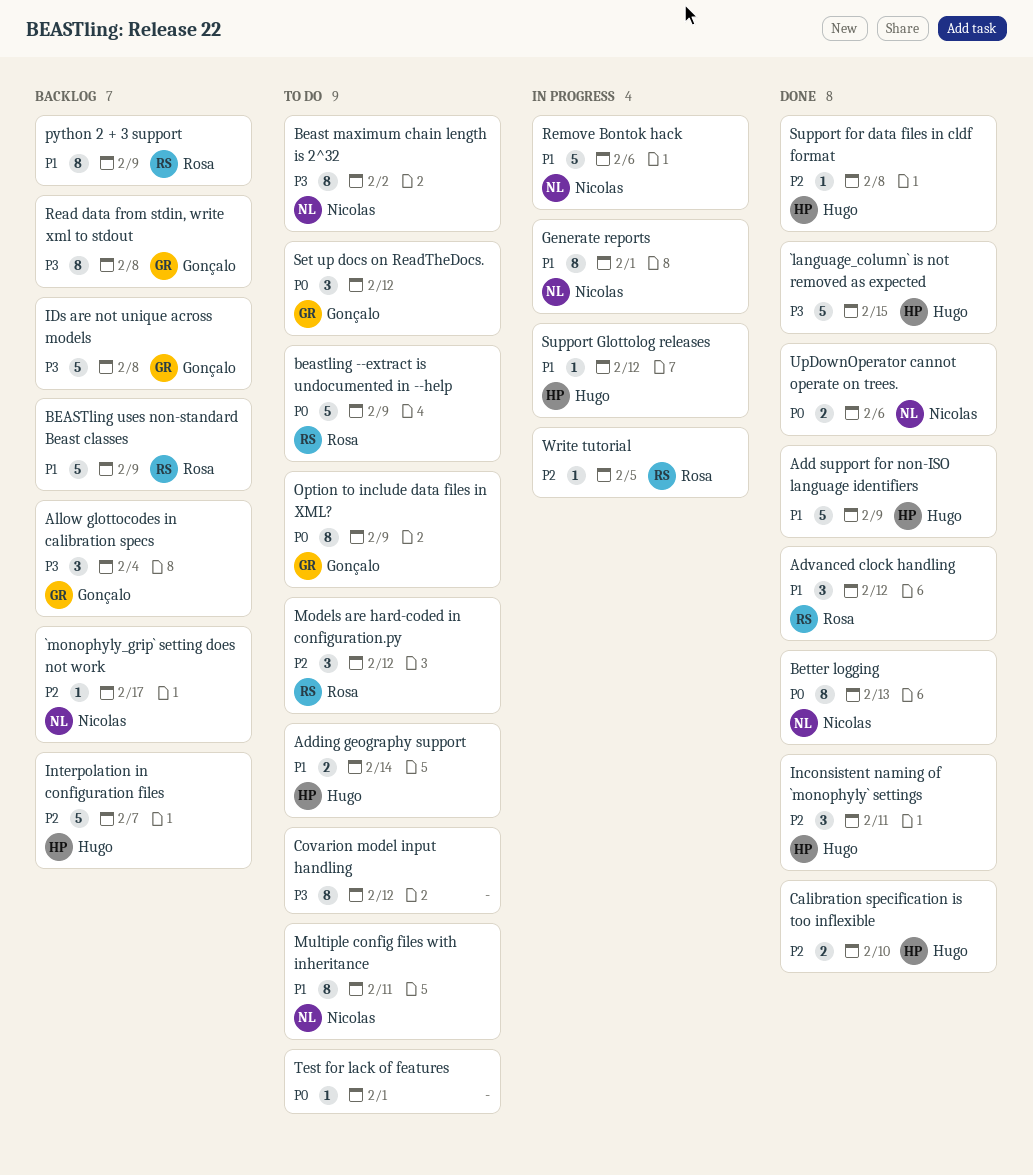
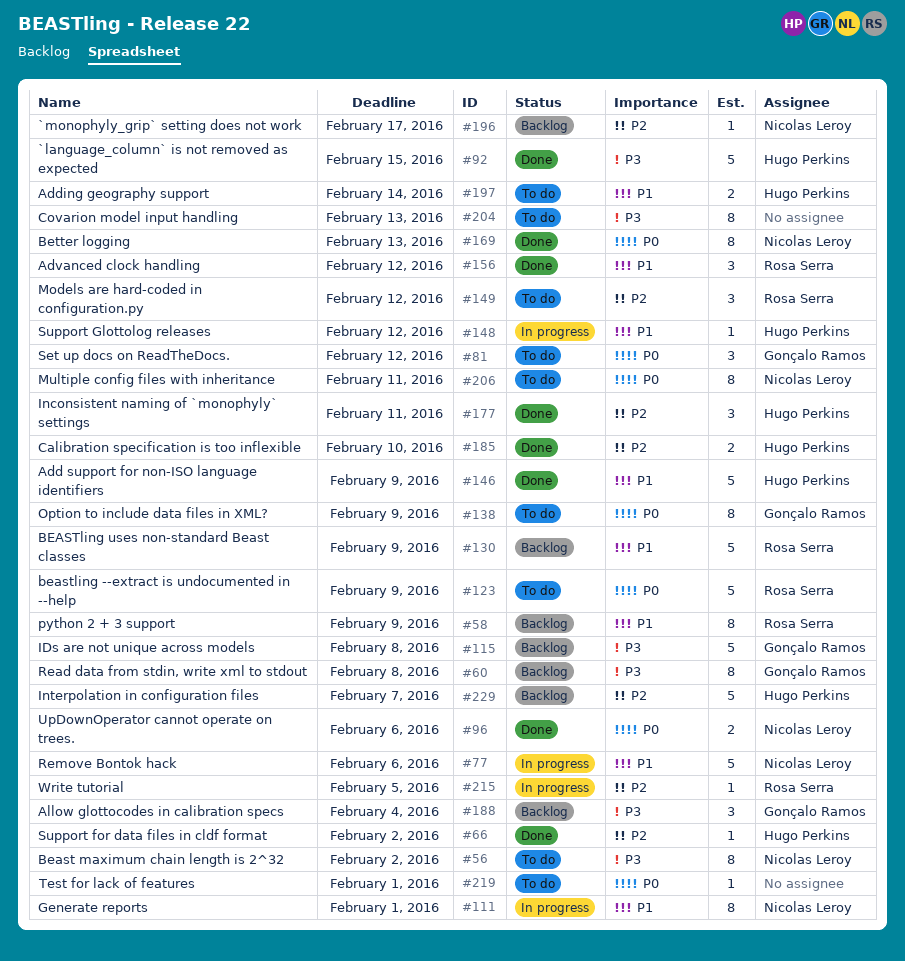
Covarion model input handling, due: Feb 12 -> Feb 13
Multiple config files with inheritance, priority: P1 -> P0
Support for data files in cldf format, due: Feb 8 -> Feb 2

